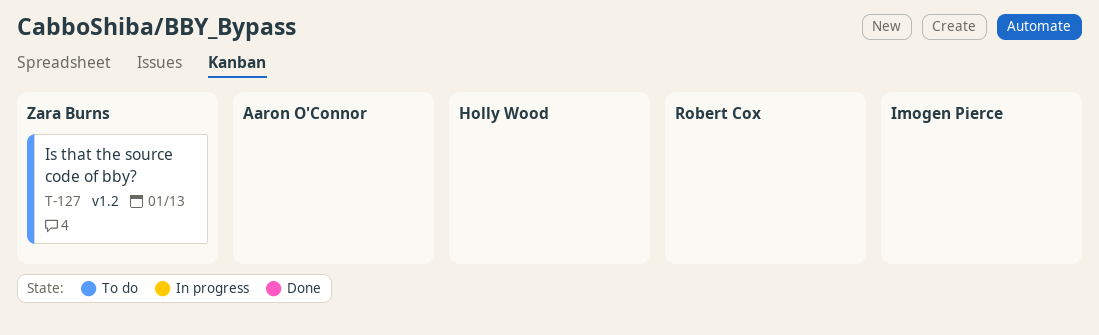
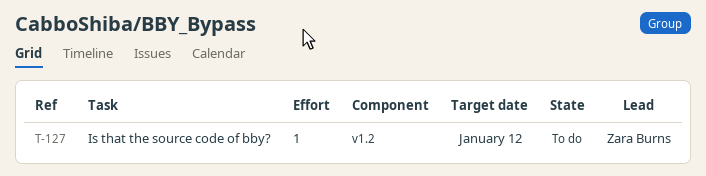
T-127, due: Jan 13 -> Jan 12

